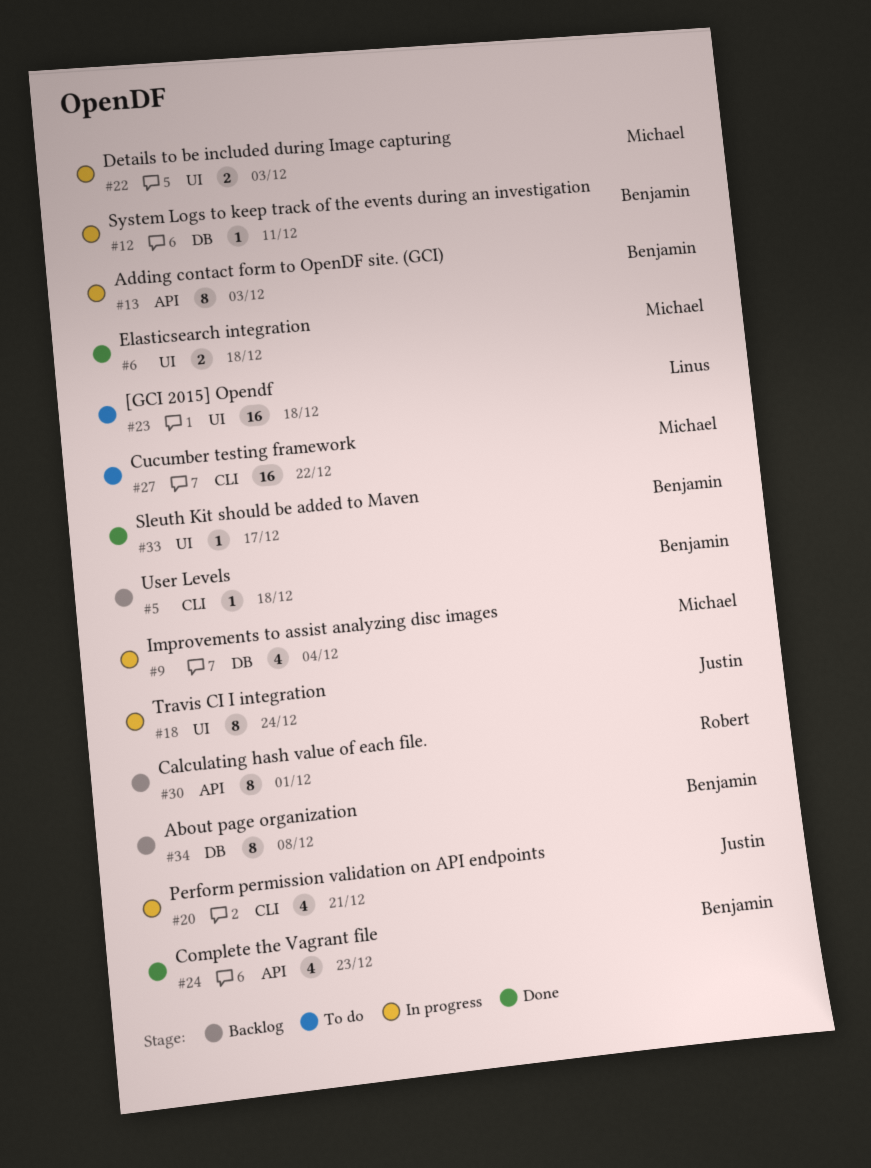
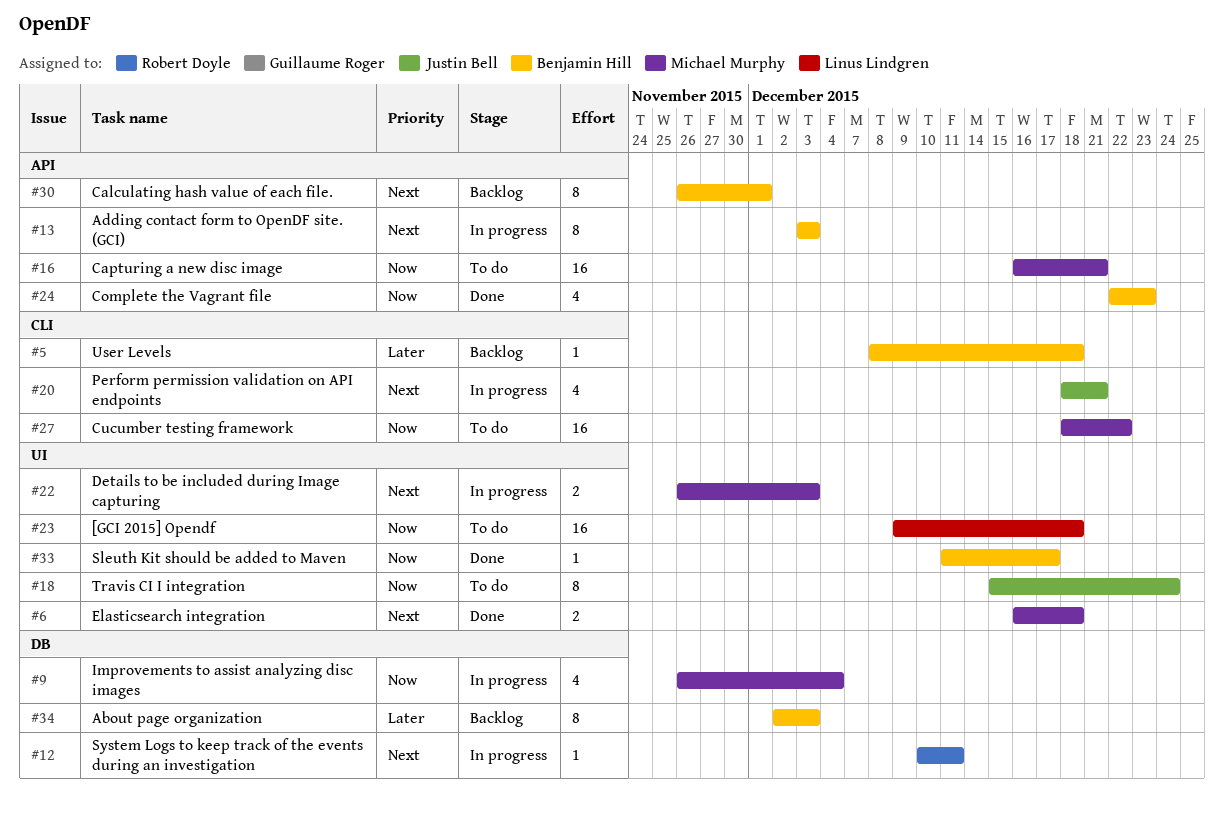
#12, owner: Benjamin Hill -> Robert Doyle
#16: none -> present
#18, status: In progress -> To do
#30, owner: Robert Doyle -> Benjamin Hill
#34, due: Dec 8 -> Dec 3

